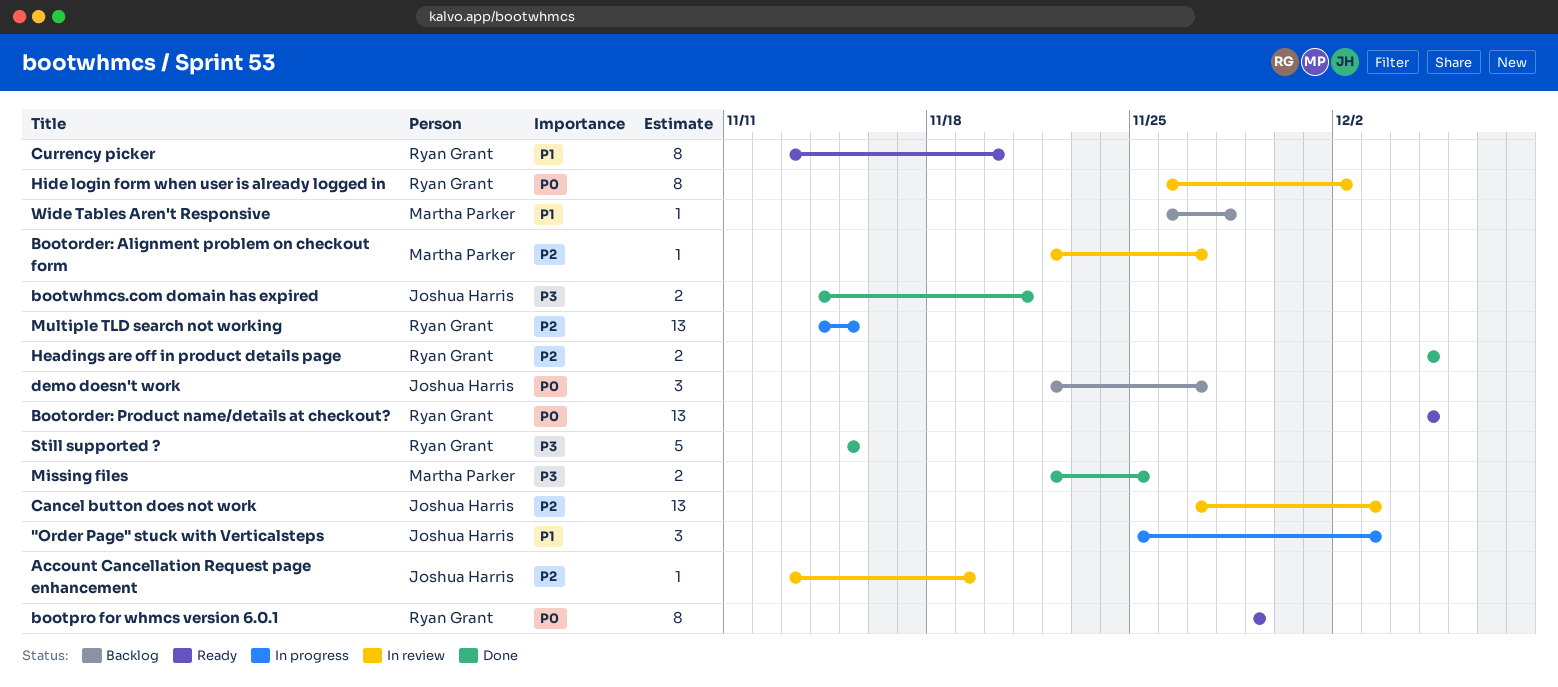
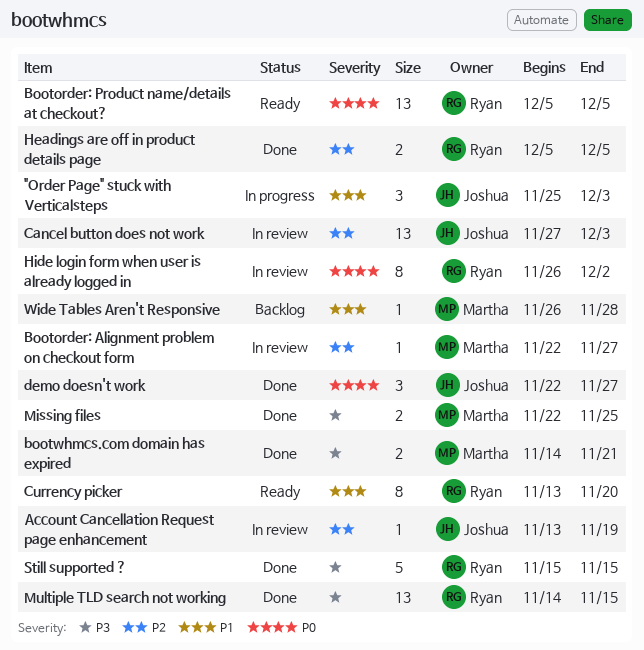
bootpro for whmcs version 6.0.1: present -> none
bootwhmcs.com domain has expired, owner: Joshua Harris -> Martha Parker
demo doesn't work, status: Backlog -> Done
Multiple TLD search not working, status: In progress -> Done
Multiple TLD search not working, priority: P2 -> P3

